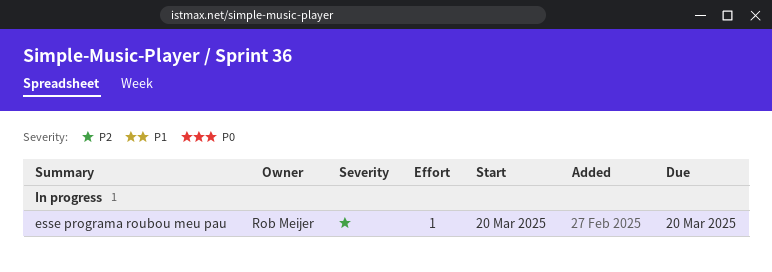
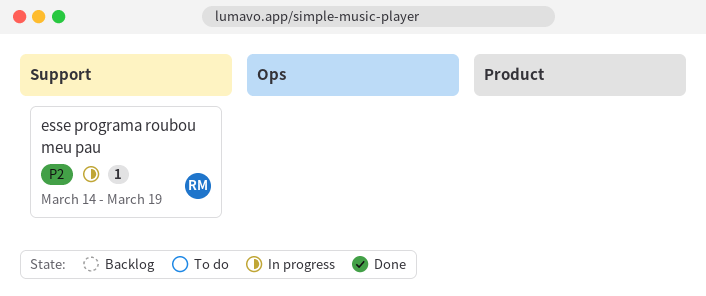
esse programa roubou meu pau, start: Mar 20 -> Mar 14
esse programa roubou meu pau, due: Mar 20 -> Mar 19

